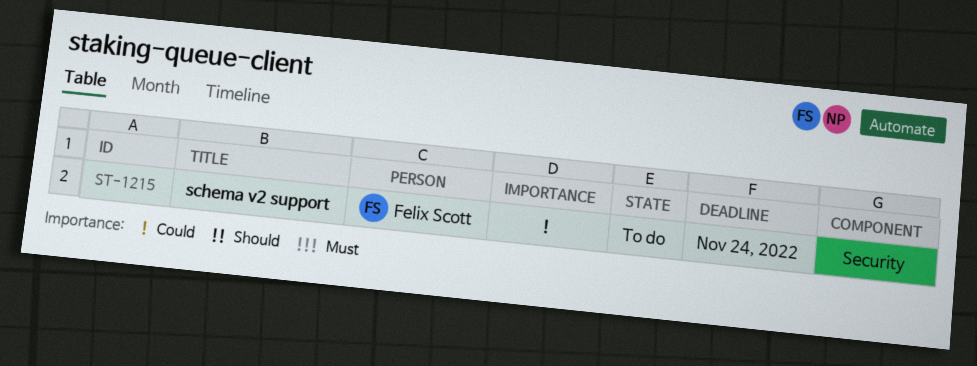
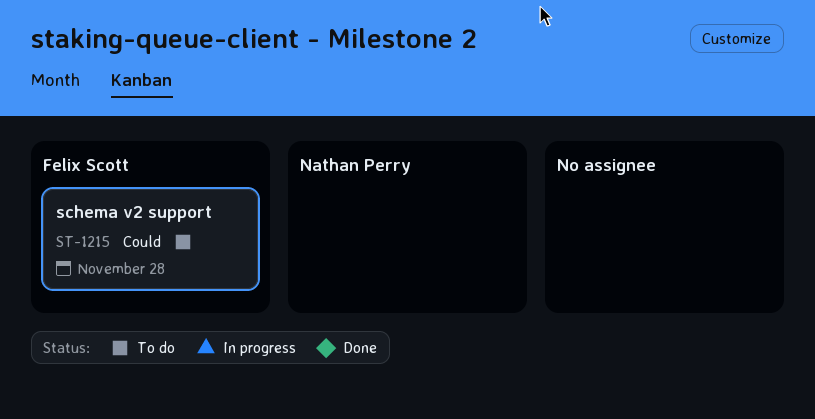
ST-1215, due: Nov 24 -> Nov 28

